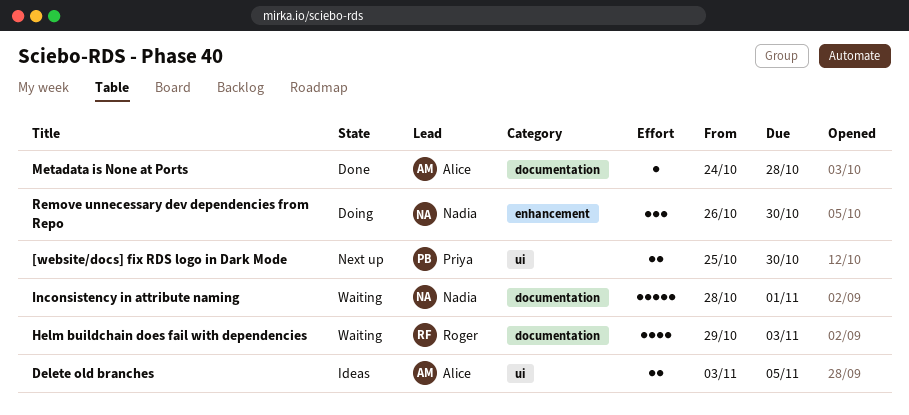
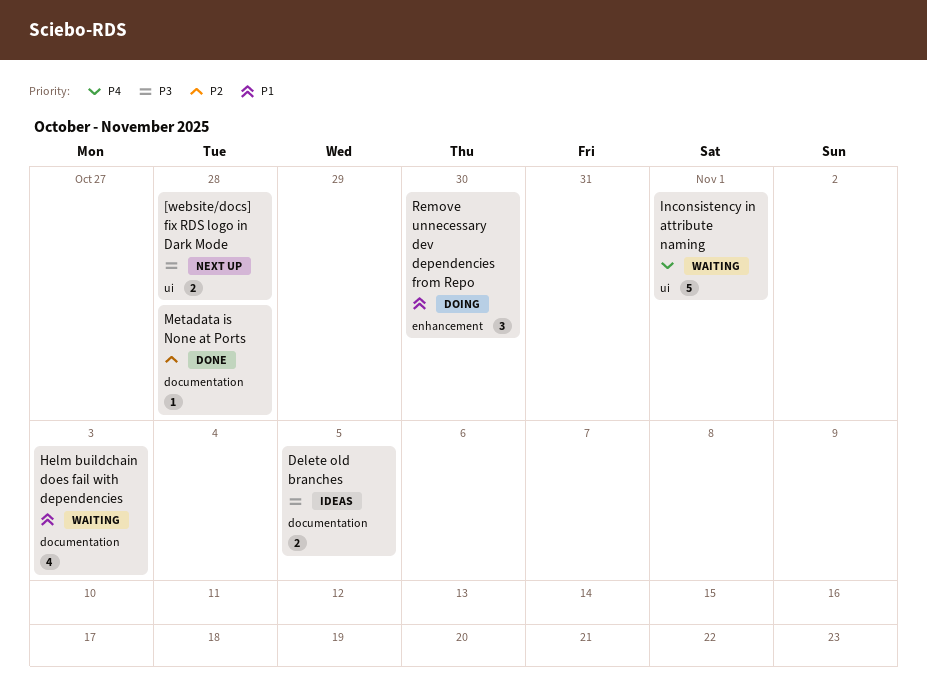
[website/docs] fix RDS logo in Dark Mode, due: Oct 30 -> Oct 28
Delete old branches, label: ui -> documentation
Inconsistency in attribute naming, label: documentation -> ui

